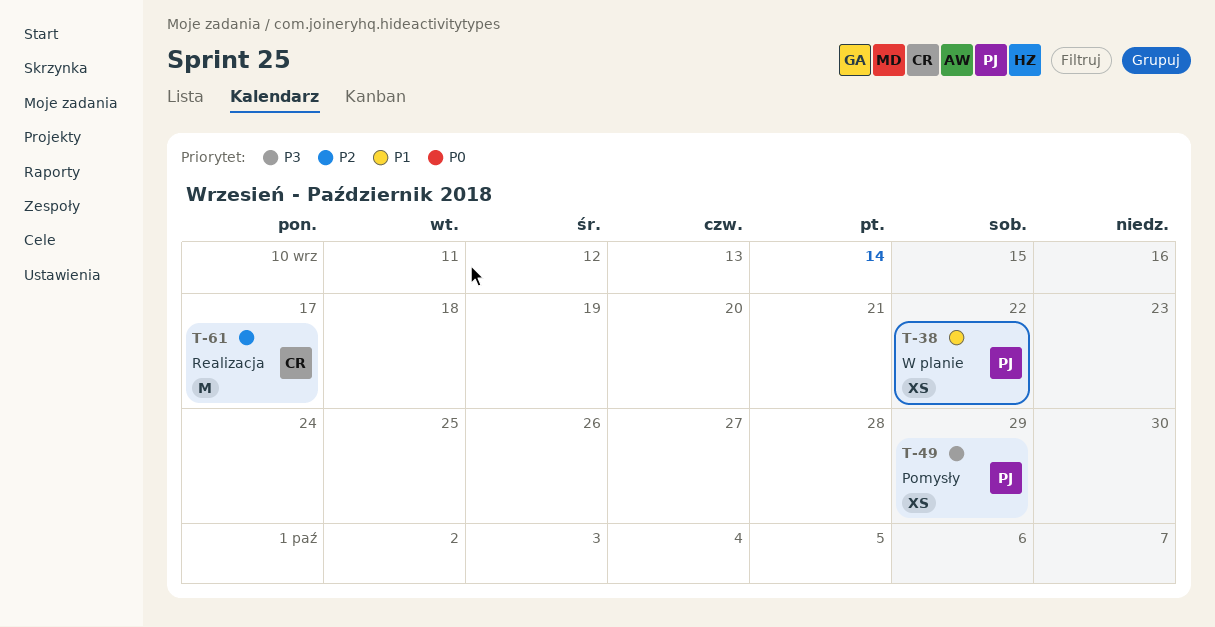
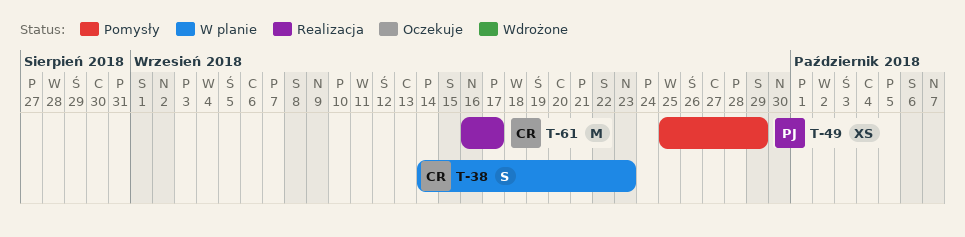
T-38, owner: PJ -> CR
T-38, estimate: XS -> S
T-38, due: Sep 22 -> Sep 23

